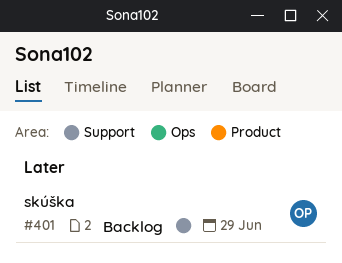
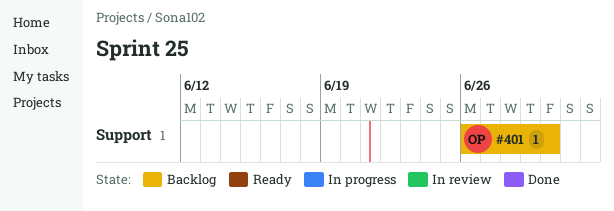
#401, due: Jun 29 -> Jun 30

